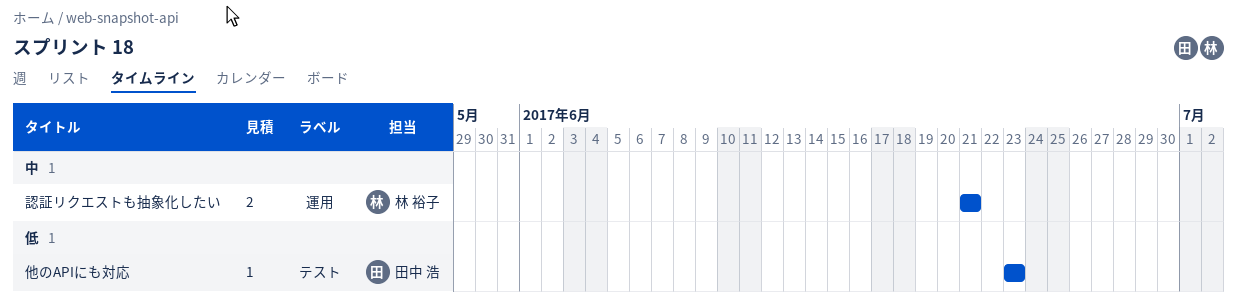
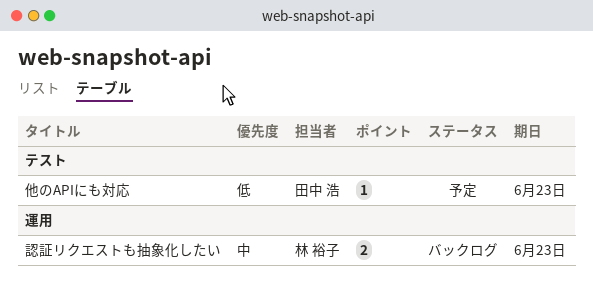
認証リクエストも抽象化したい, due: Jun 21 -> Jun 23

